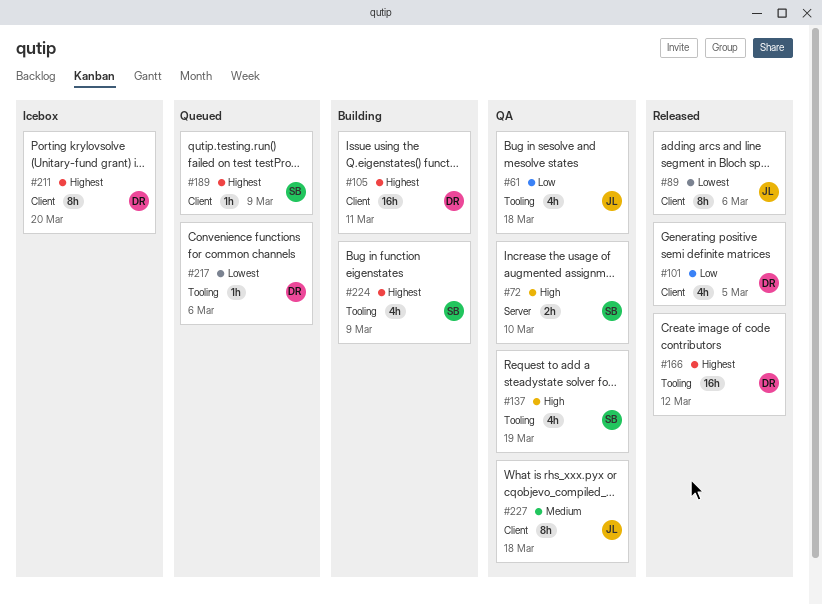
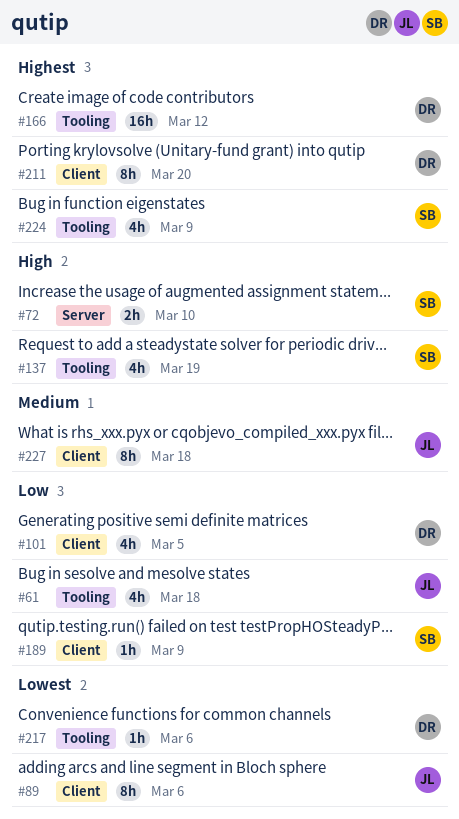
#105: present -> none
#189, priority: Highest -> Low

